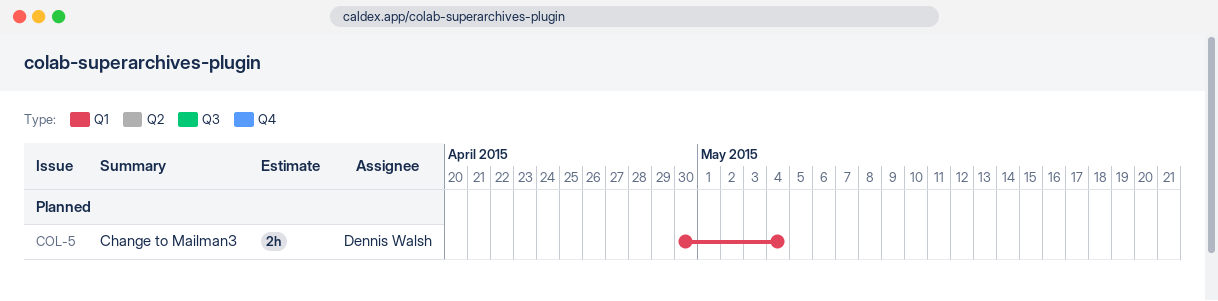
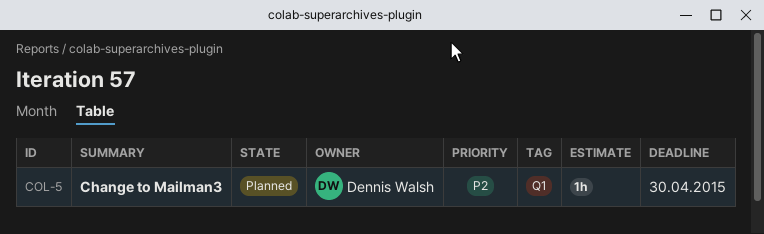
COL-5, estimate: 2h -> 1h
COL-5, due: May 4 -> Apr 30

